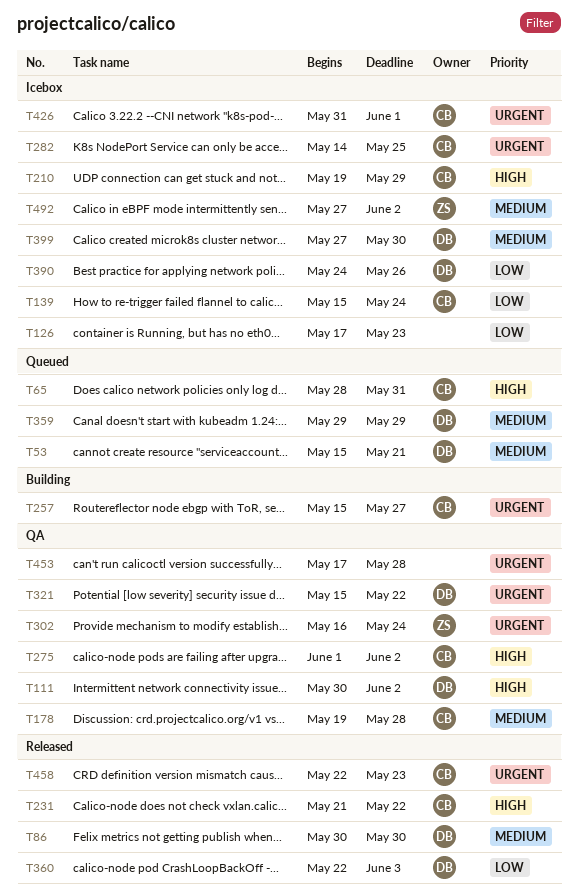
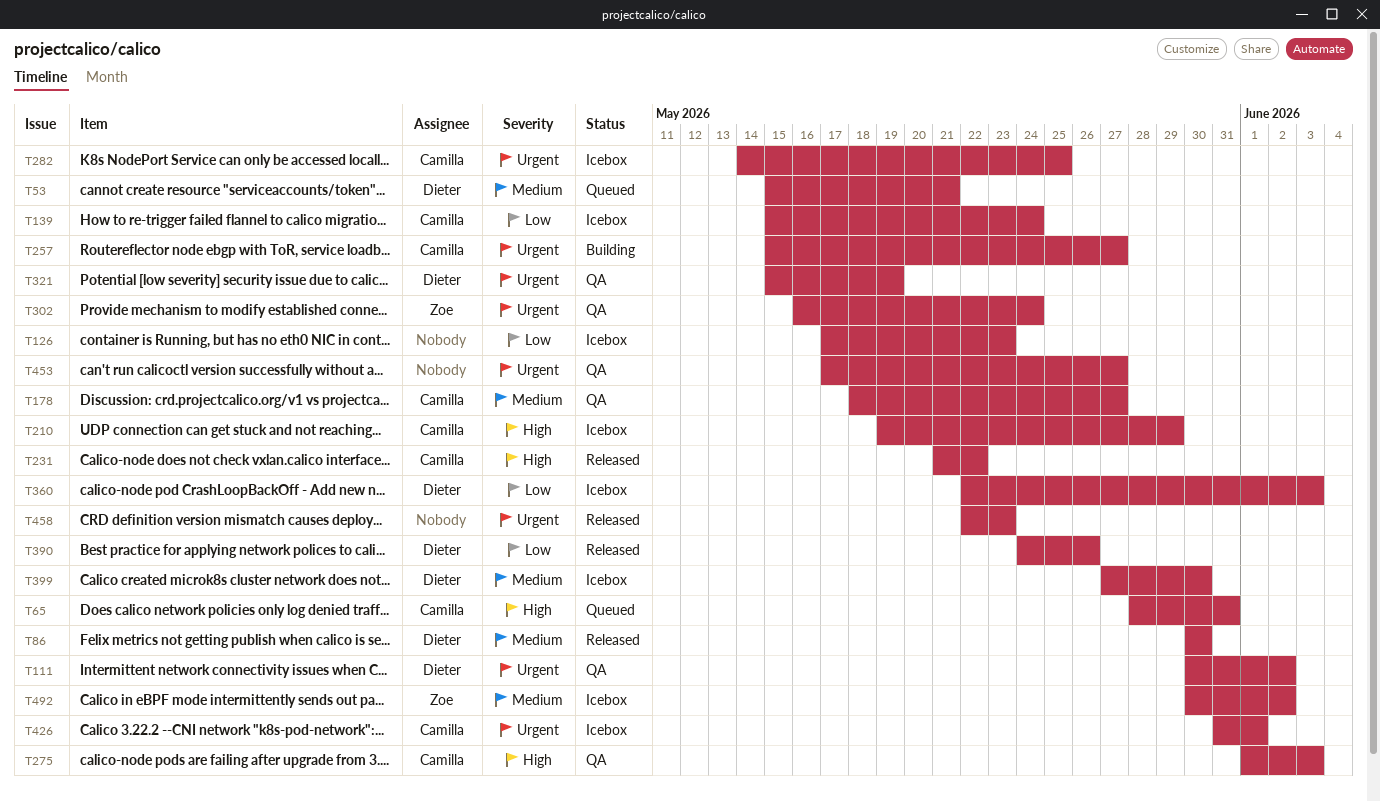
T111, priority: High -> Urgent
T178, start: May 19 -> May 18
T178, due: May 28 -> May 27
T275, due: Jun 2 -> Jun 3
T321, due: May 22 -> May 19
T359: present -> none
T360, status: Released -> Icebox
T390, status: Icebox -> Released
T453, due: May 28 -> May 27
T458, owner: Camilla -> none
T492, start: May 27 -> May 30

